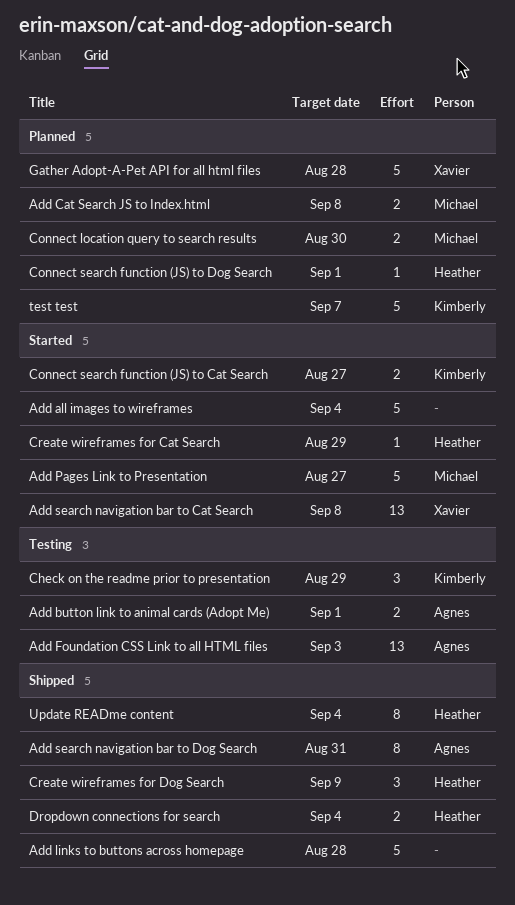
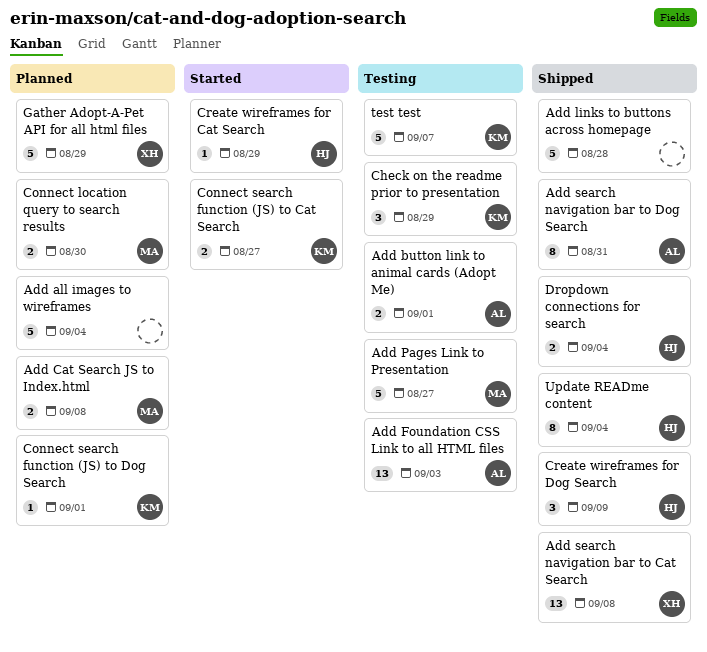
Add all images to wireframes, status: Started -> Planned
Add Pages Link to Presentation, status: Started -> Testing
Add search navigation bar to Cat Search, status: Started -> Shipped
Connect search function (JS) to Dog Search, owner: Heather -> Kimberly
Gather Adopt-A-Pet API for all html files, due: Aug 28 -> Aug 29
test test, status: Planned -> Testing

